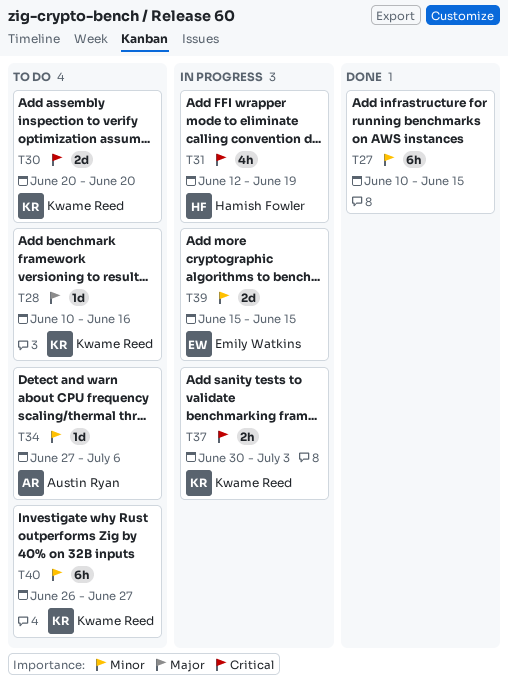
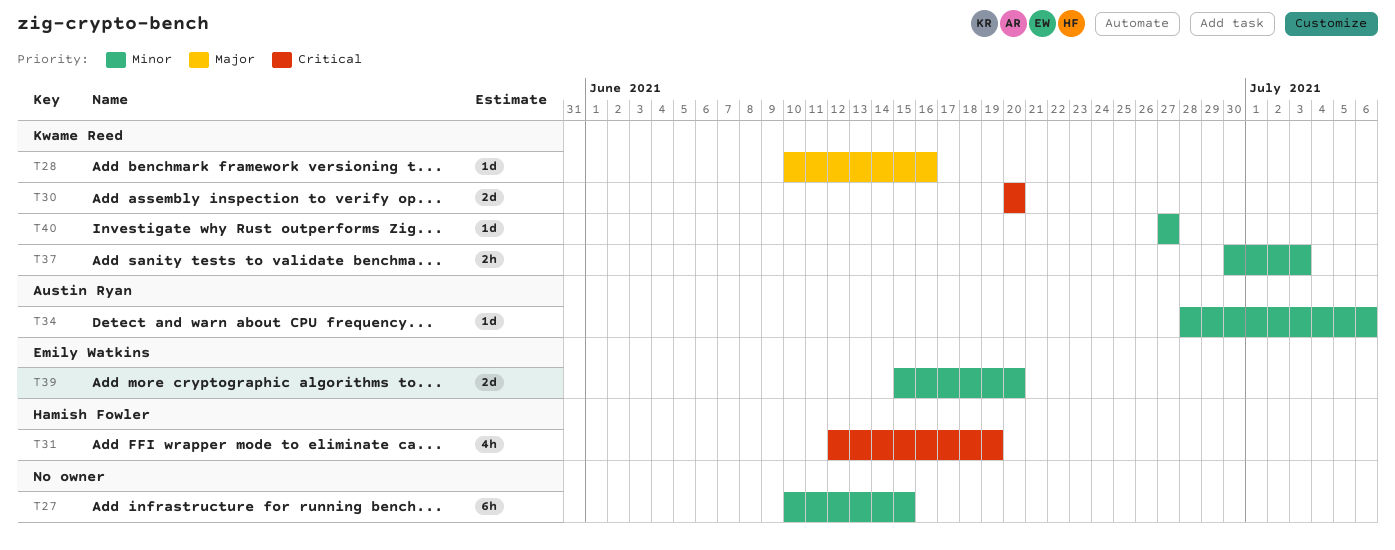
T34, start: Jun 27 -> Jun 28
T37, priority: Critical -> Minor
T39, due: Jun 15 -> Jun 20
T40, estimate: 6h -> 1d
T40, start: Jun 26 -> Jun 27

